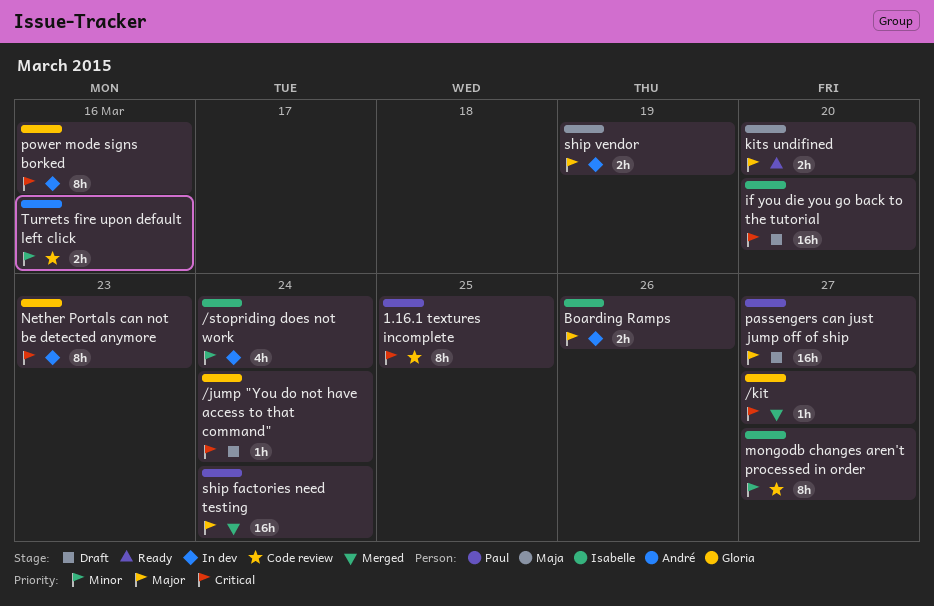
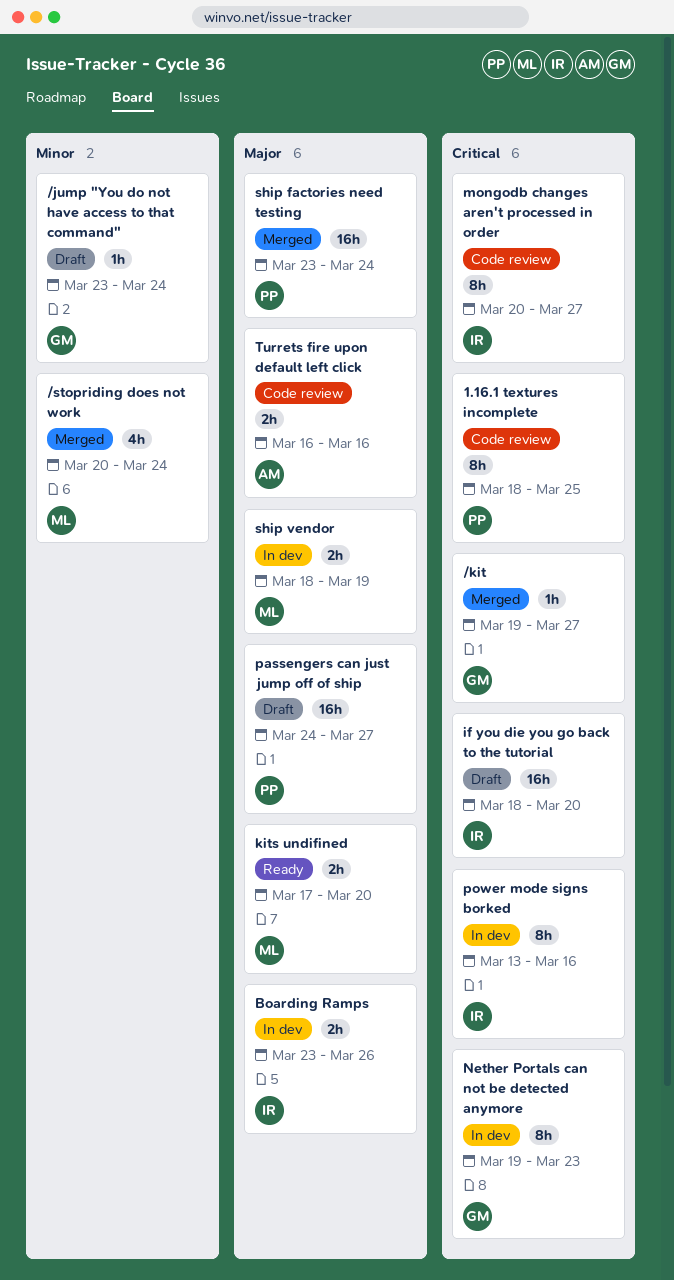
/jump "You do not have access to that command", priority: Critical -> Minor
/stopriding does not work, status: In dev -> Merged
/stopriding does not work, owner: Isabelle -> Maja
mongodb changes aren't processed in order, priority: Minor -> Critical
power mode signs borked, owner: Gloria -> Isabelle
Turrets fire upon default left click, priority: Minor -> Major

